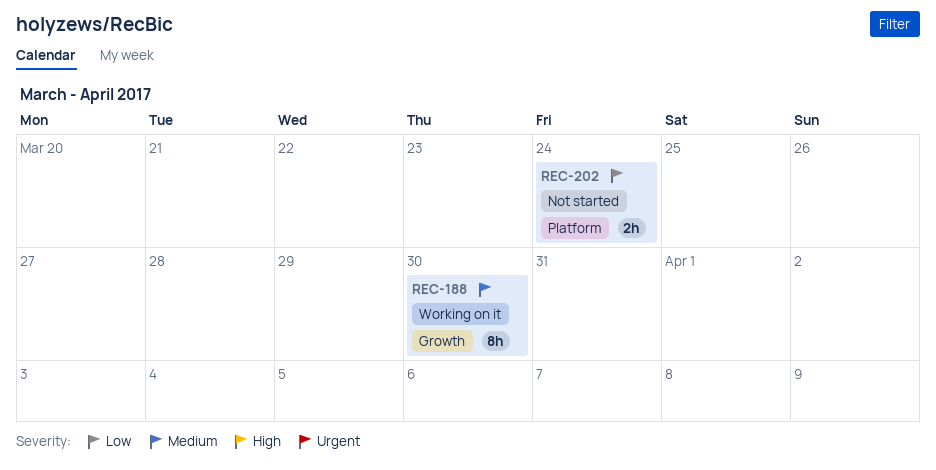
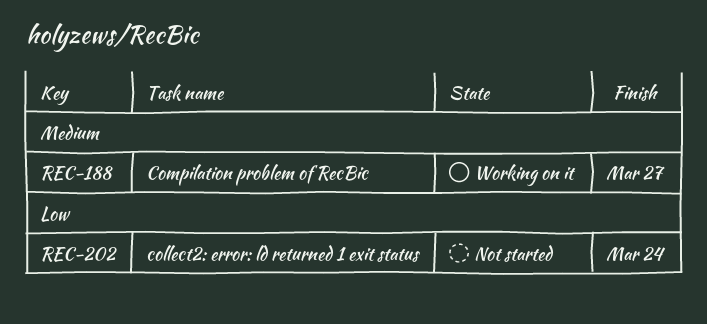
REC-188, due: Mar 30 -> Mar 27

